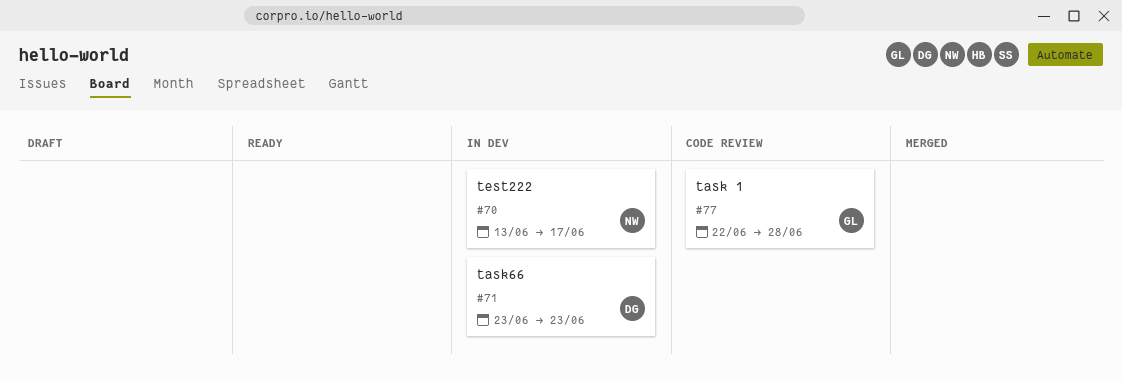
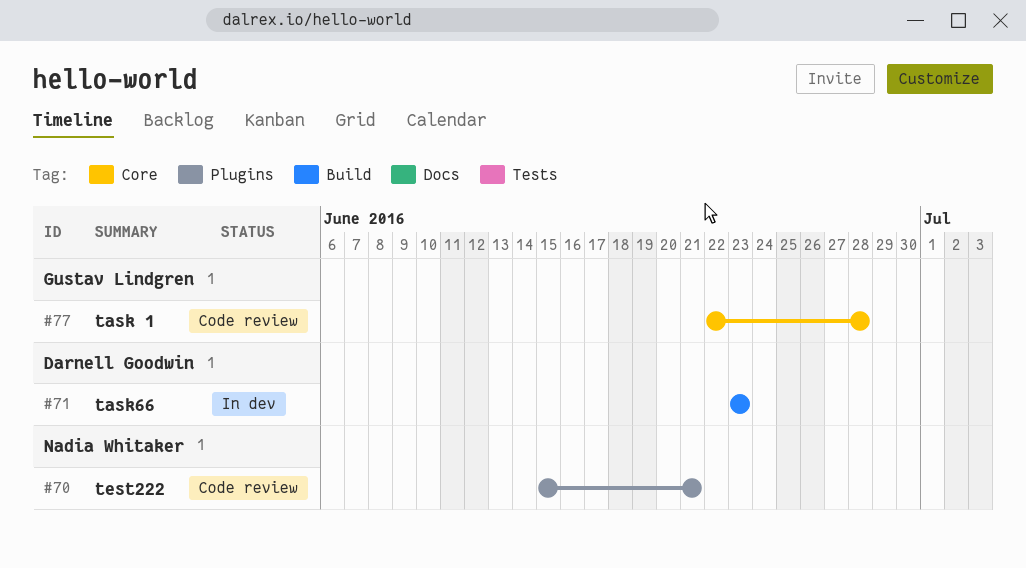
#70, status: In dev -> Code review
#70, start: Jun 13 -> Jun 15
#70, due: Jun 17 -> Jun 21

